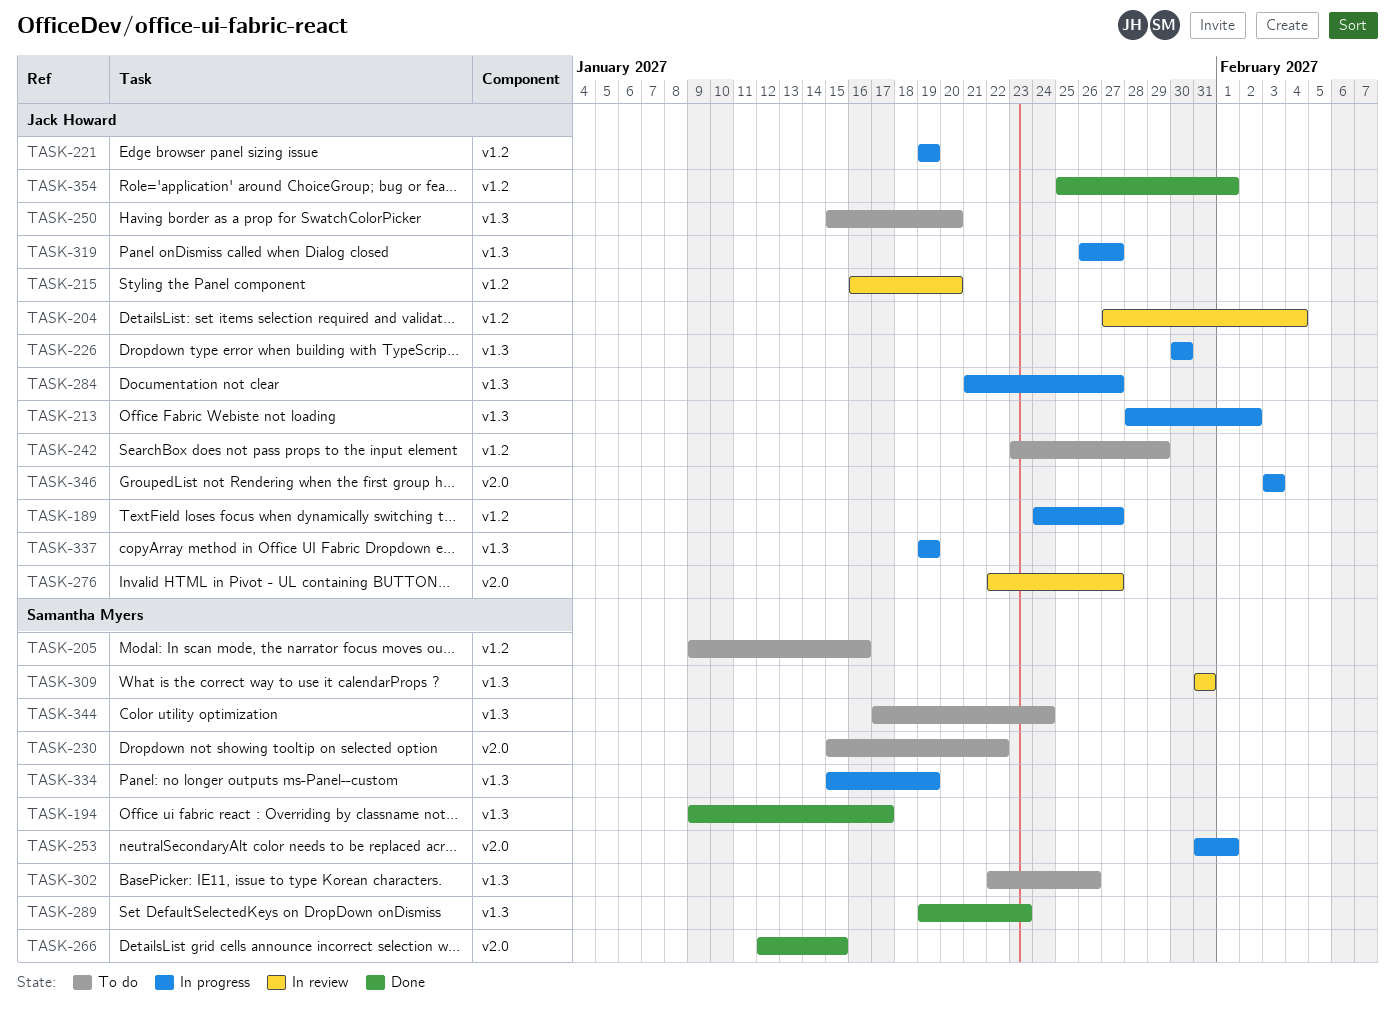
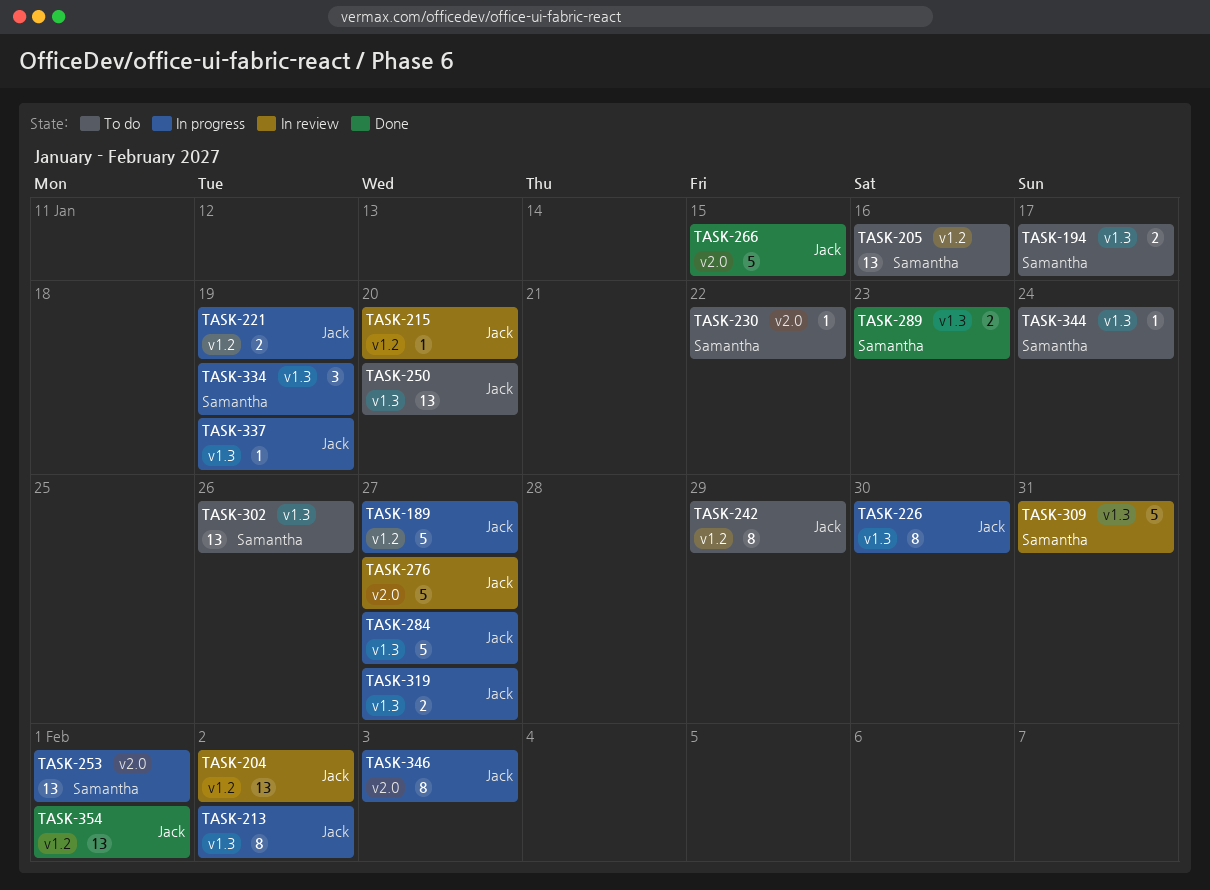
TASK-194, status: Done -> To do
TASK-204, due: Feb 4 -> Feb 2
TASK-266, owner: Samantha Myers -> Jack Howard

